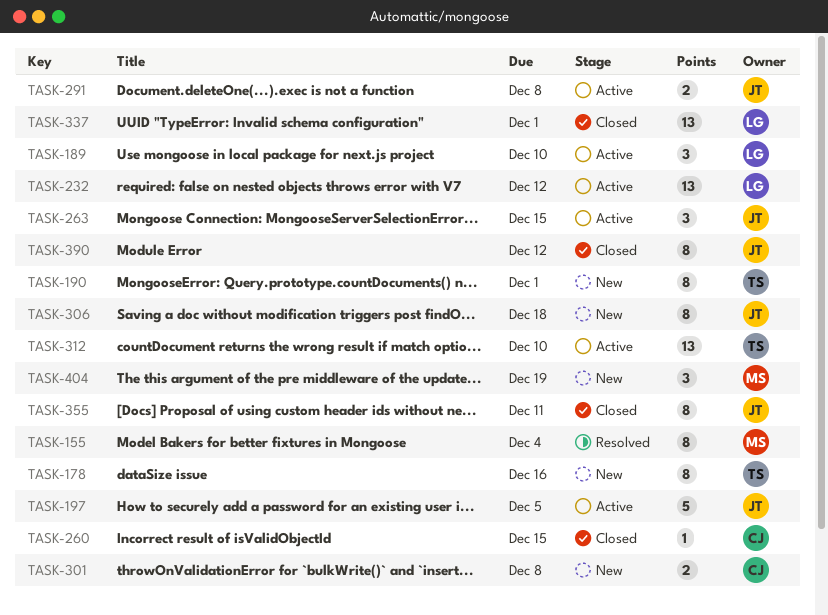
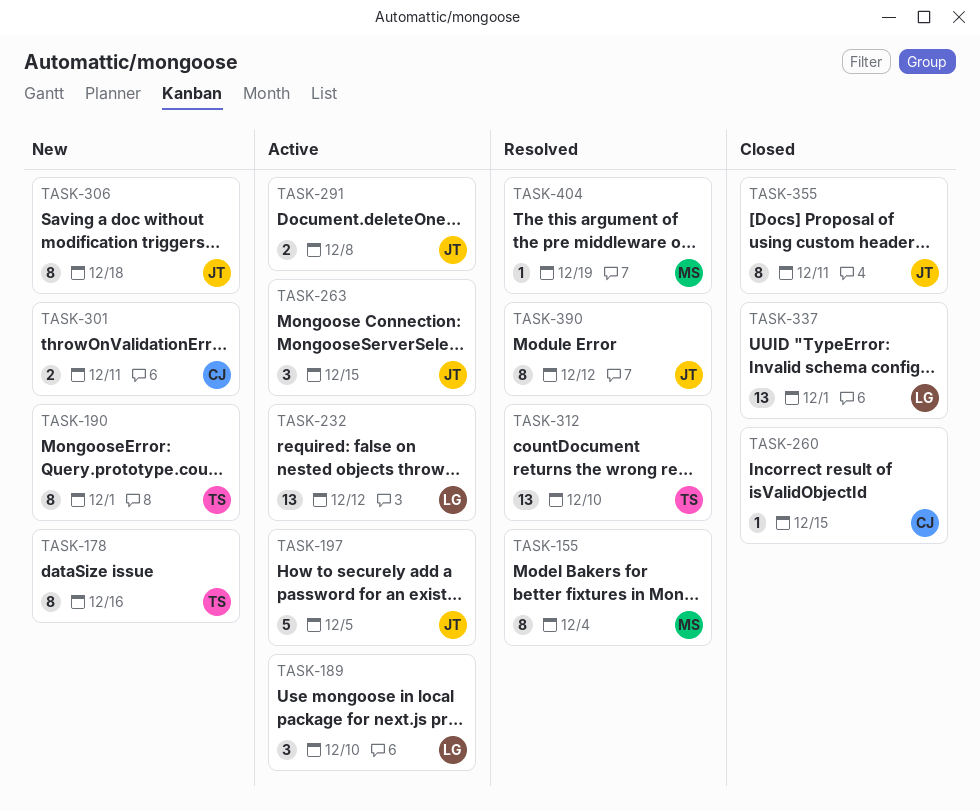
TASK-301, due: Dec 8 -> Dec 11
TASK-312, status: Active -> Resolved
TASK-390, status: Closed -> Resolved
TASK-404, status: New -> Resolved
TASK-404, estimate: 3 -> 1

